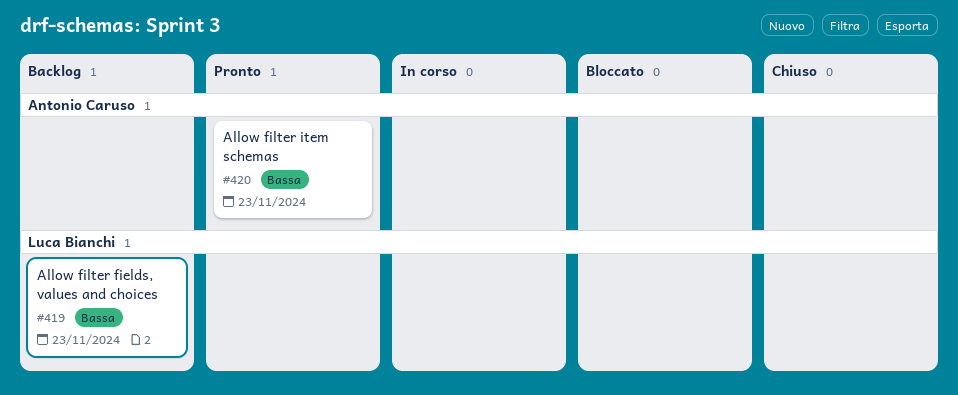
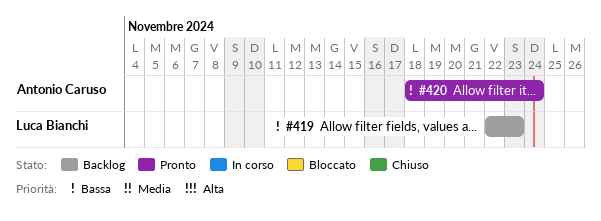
#420, due: Nov 23 -> Nov 24

